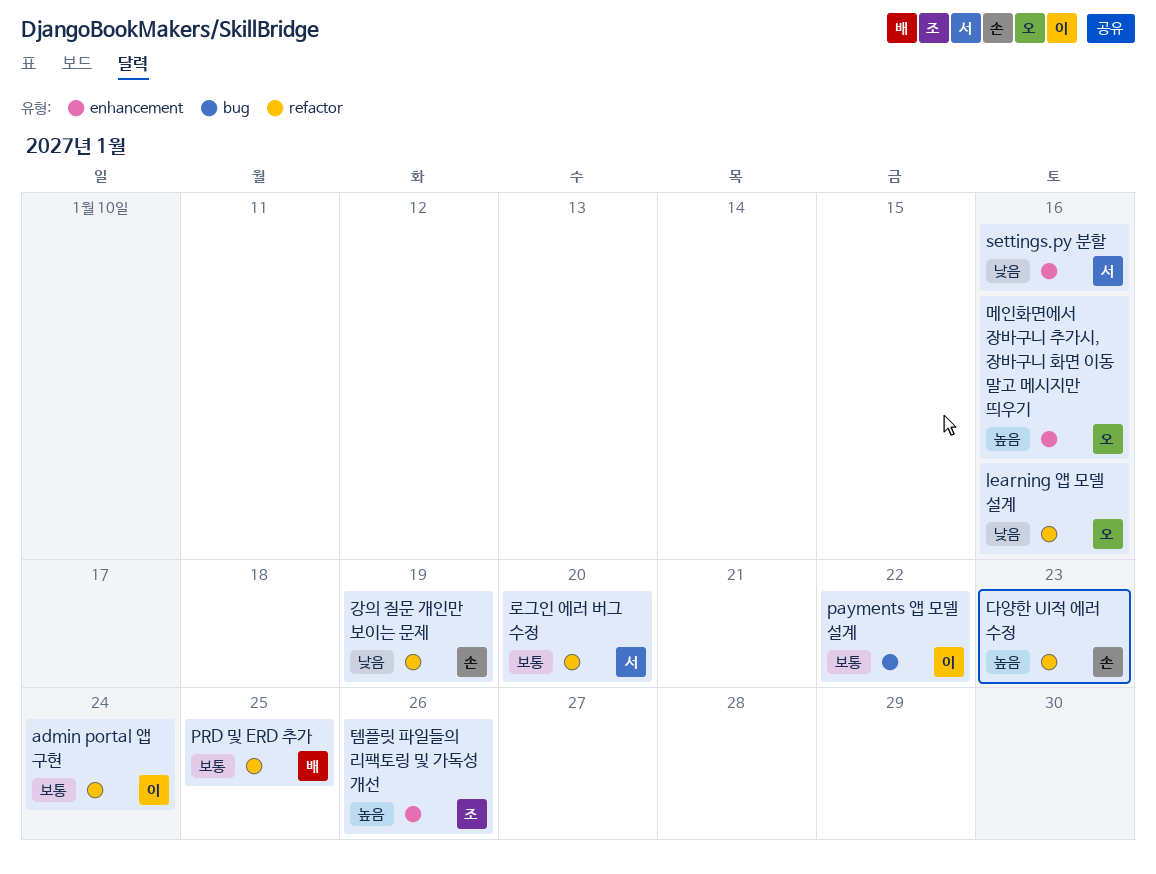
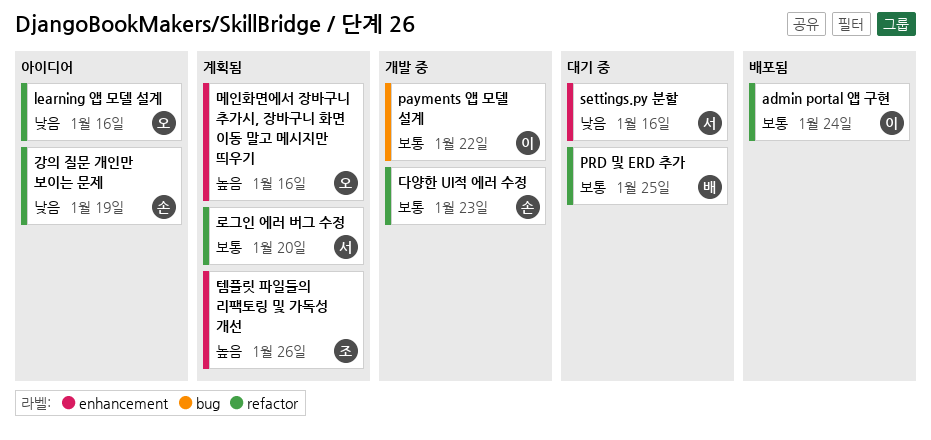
다양한 UI적 에러 수정, priority: 높음 -> 보통

